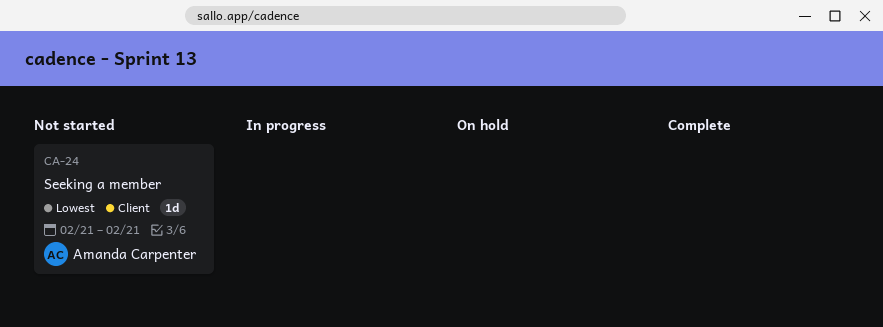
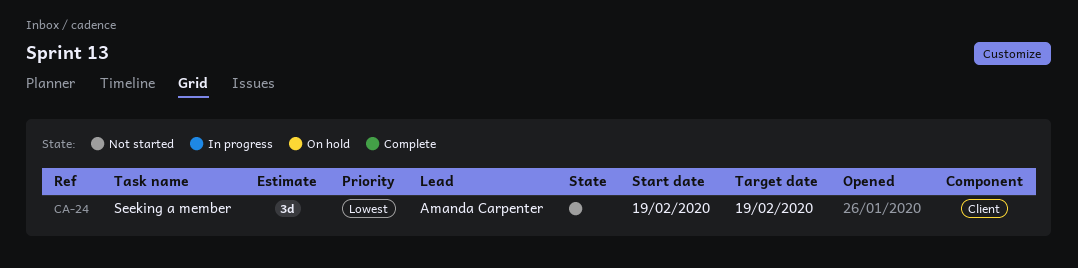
CA-24, estimate: 1d -> 3d
CA-24, start: Feb 21 -> Feb 19
CA-24, due: Feb 21 -> Feb 19

